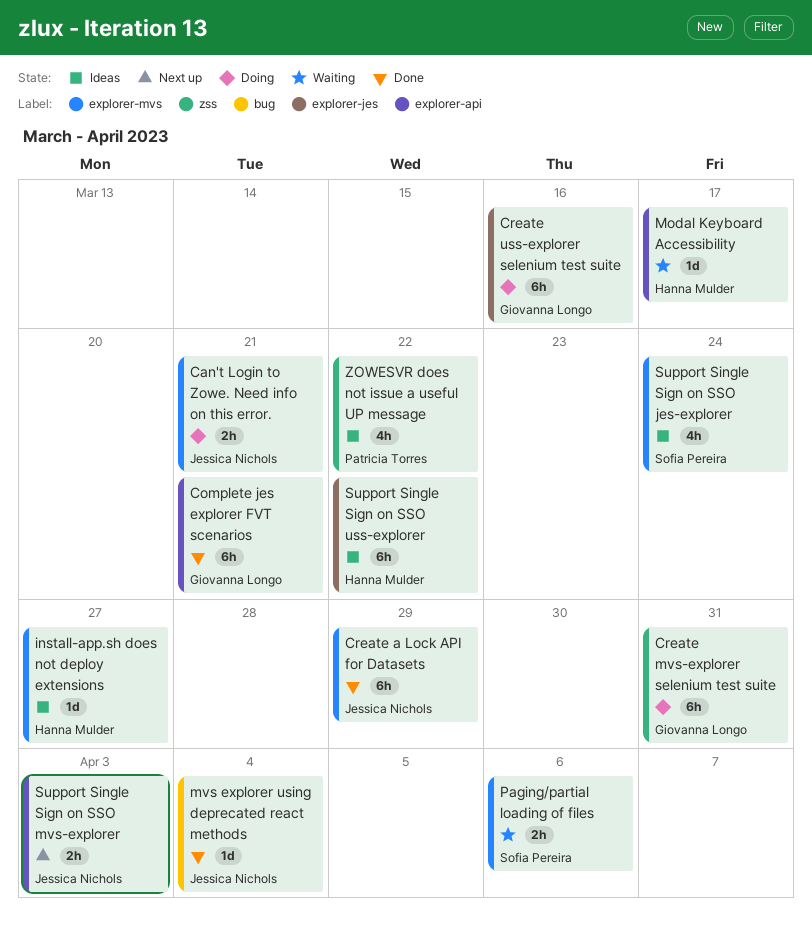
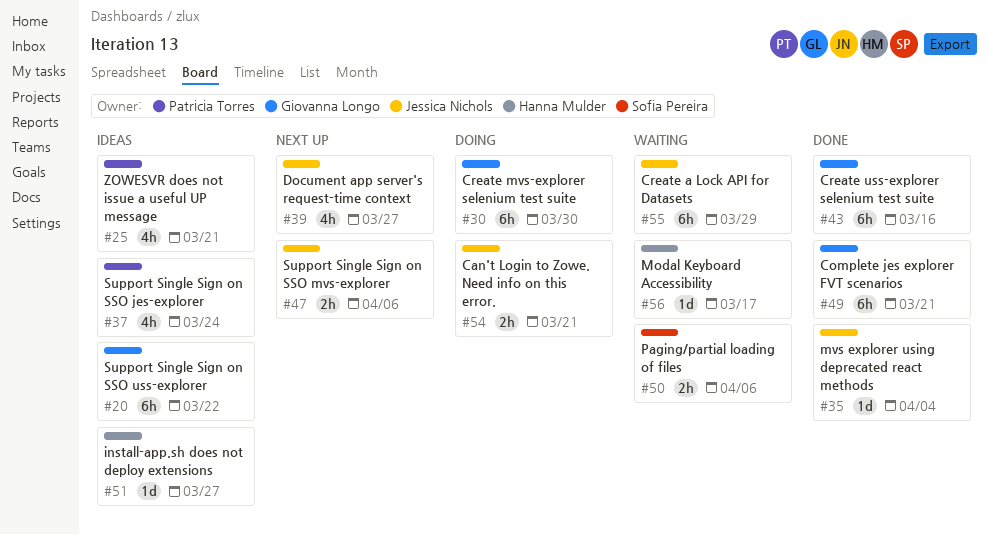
Create a Lock API for Datasets, status: Done -> Waiting
Create mvs-explorer selenium test suite, due: Mar 31 -> Mar 30
Create uss-explorer selenium test suite, status: Doing -> Done
Document app server's request-time context: none -> present
Support Single Sign on SSO jes-explorer, owner: Sofia Pereira -> Patricia Torres
Support Single Sign on SSO mvs-explorer, due: Apr 3 -> Apr 6
Support Single Sign on SSO uss-explorer, owner: Hanna Mulder -> Giovanna Longo
ZOWESVR does not issue a useful UP message, due: Mar 22 -> Mar 21

